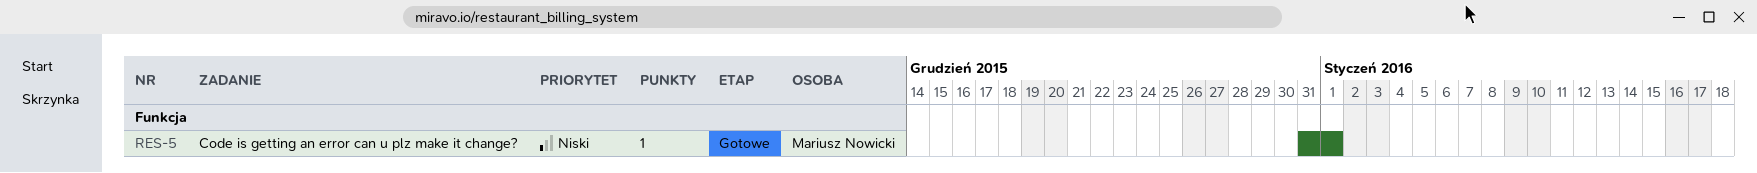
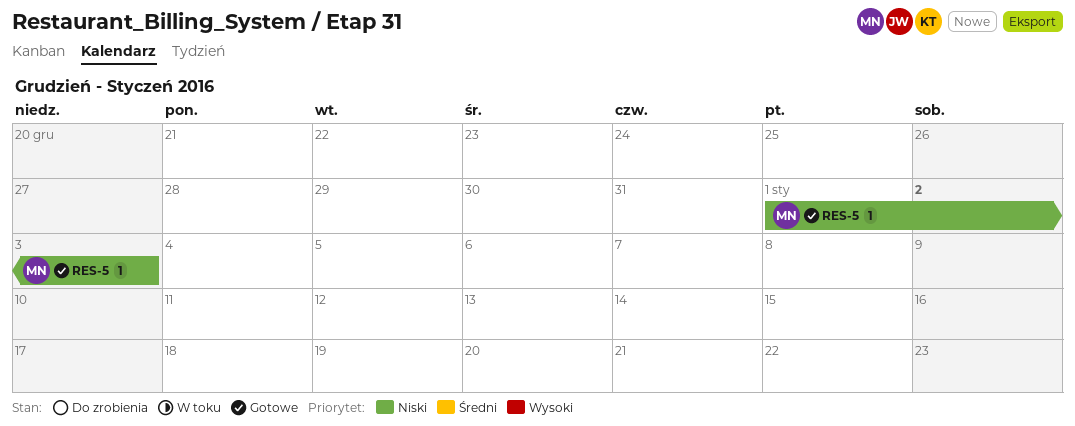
RES-5, start: Dec 31 -> Jan 1
RES-5, due: Jan 1 -> Jan 3

